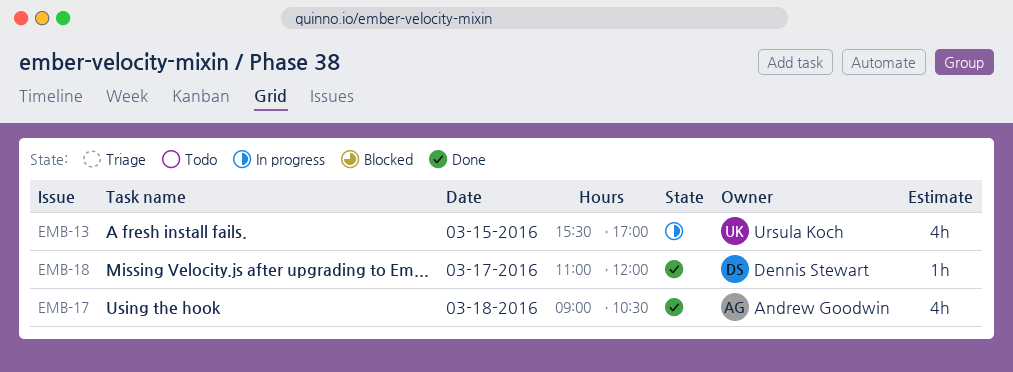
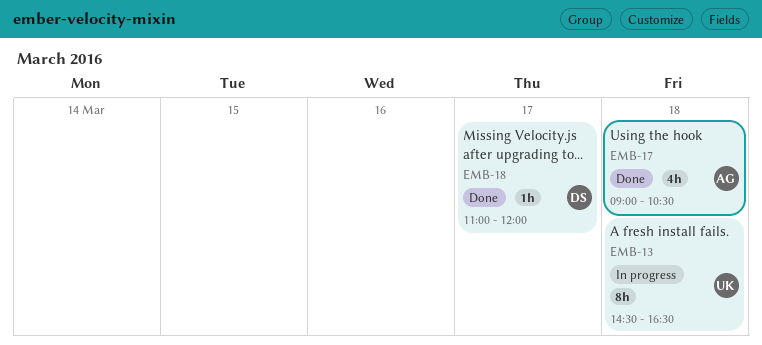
EMB-13, estimate: 4h -> 8h
EMB-13, day: Mar 15 -> Mar 18
EMB-13, begins: 15:30 -> 14:30
EMB-13, ends: 17:00 -> 16:30

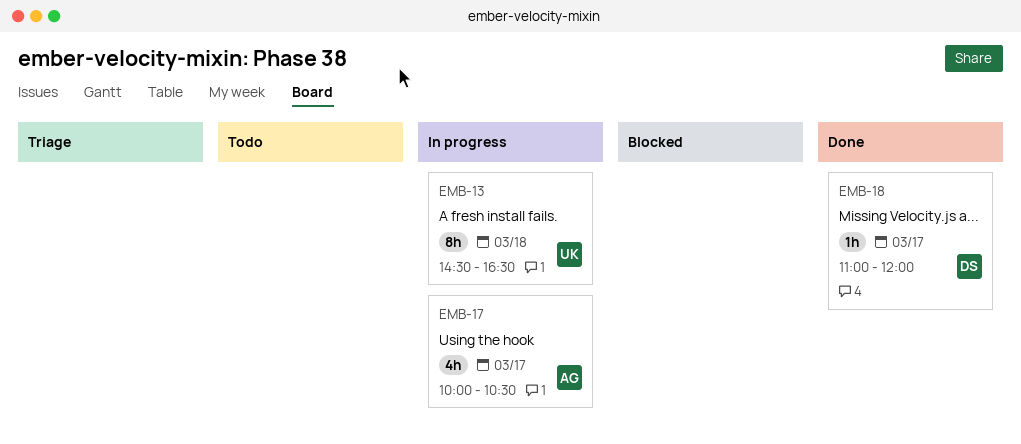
EMB-17, status: Done -> In progress
EMB-17, day: Mar 18 -> Mar 17
EMB-17, begins: 09:00 -> 10:00

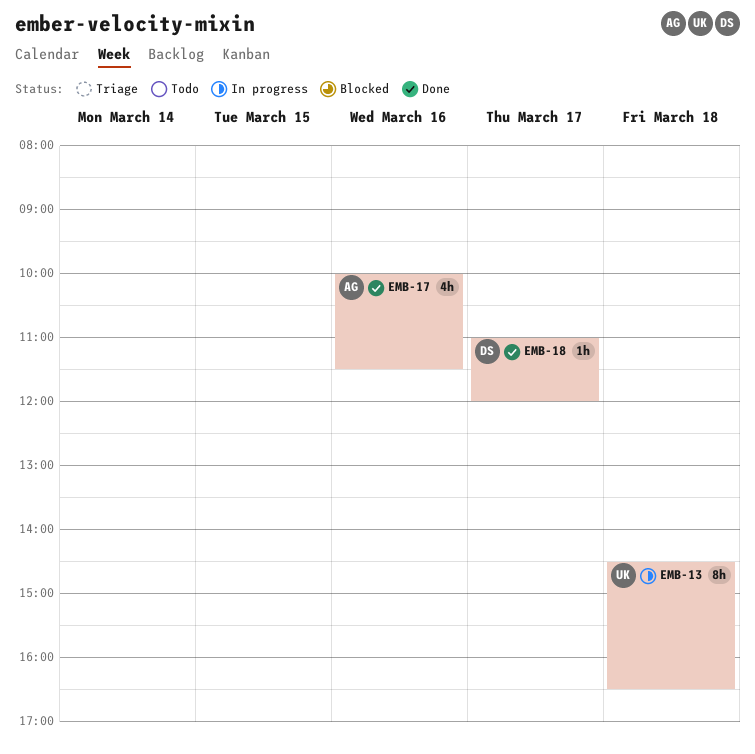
EMB-17, status: In progress -> Done
EMB-17, day: Mar 17 -> Mar 16
EMB-17, ends: 10:30 -> 11:30

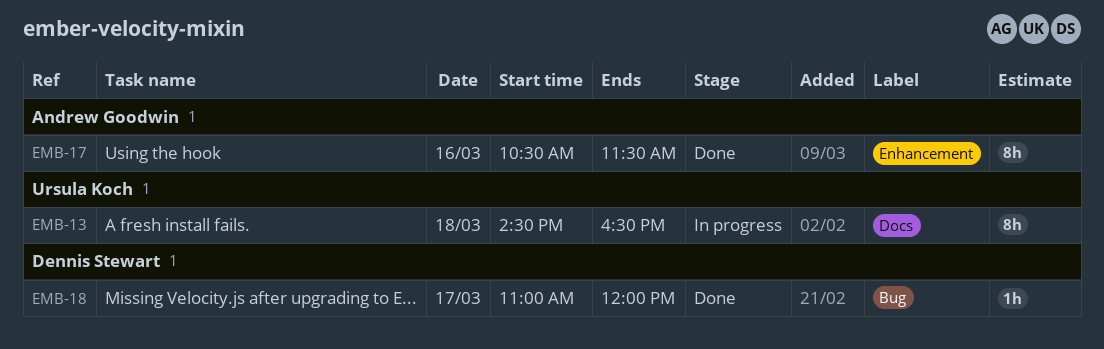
EMB-17, estimate: 4h -> 8h
EMB-17, begins: 10:00 -> 10:30

